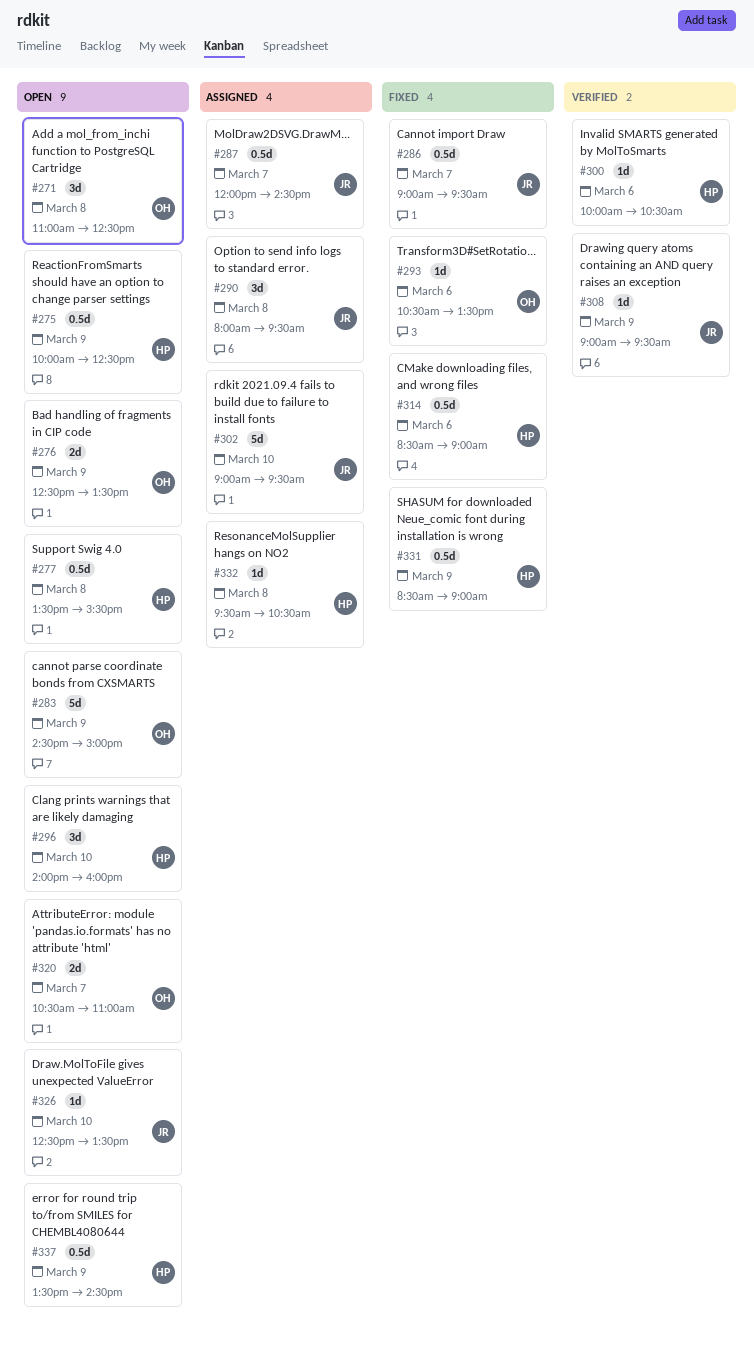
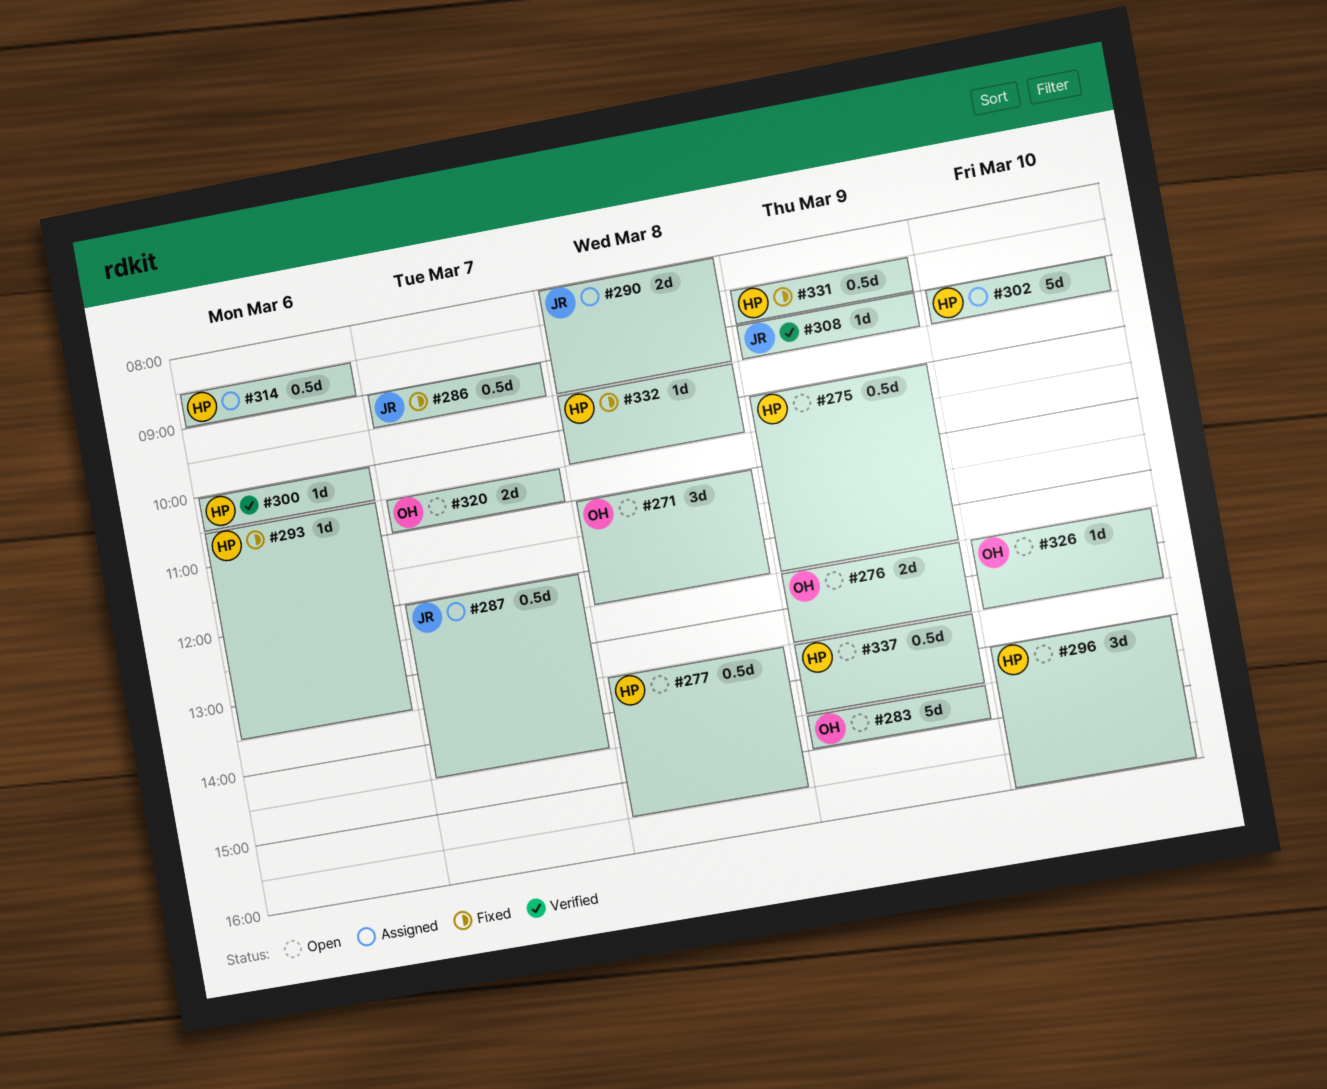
#290, estimate: 3d -> 2d
#293, owner: OH -> HP
#302, owner: JR -> HP
#314, status: Fixed -> Assigned
#326, owner: JR -> OH
#332, status: Assigned -> Fixed

